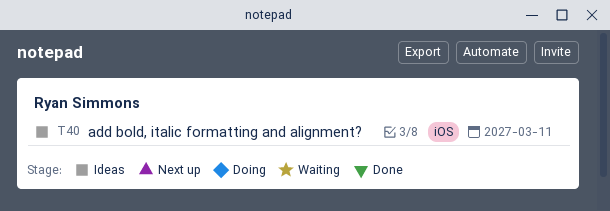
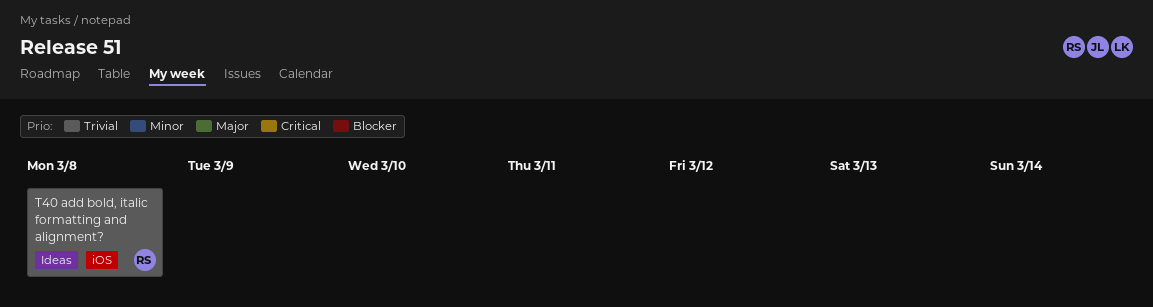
T40, due: Mar 11 -> Mar 8

